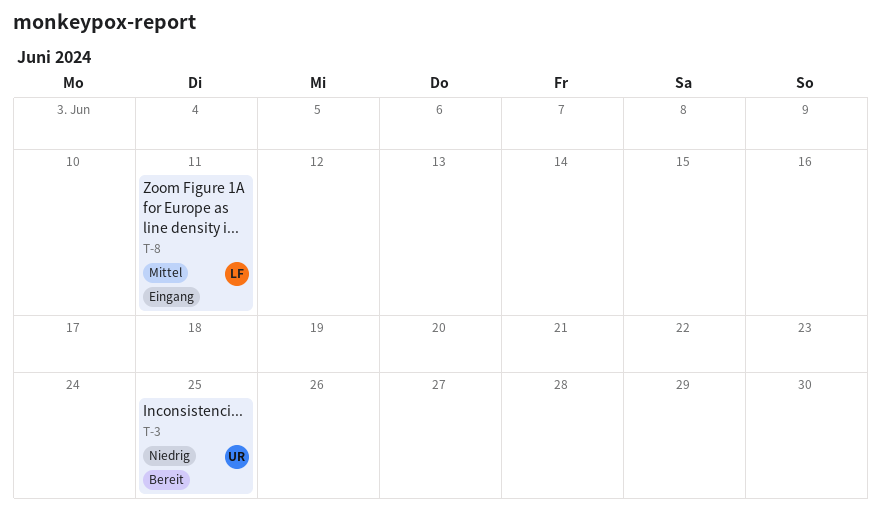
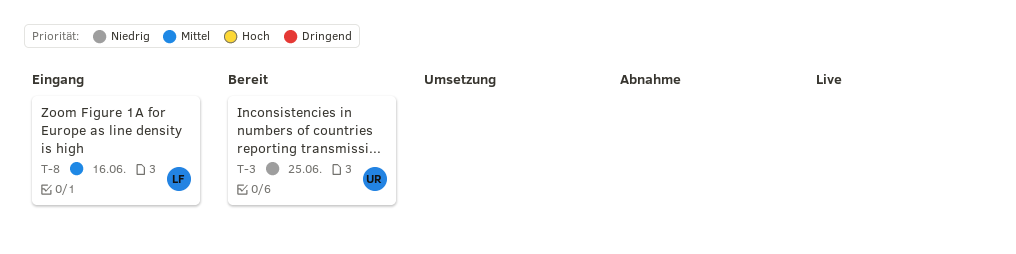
T-8, due: Jun 11 -> Jun 16

